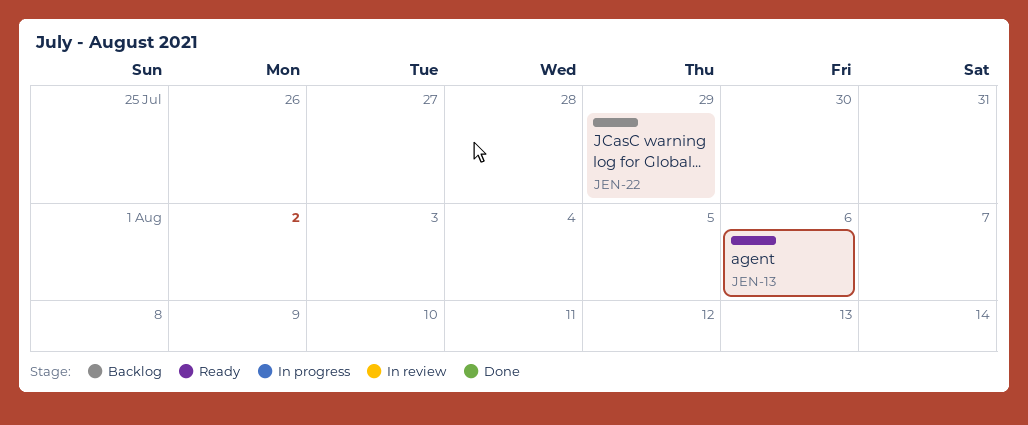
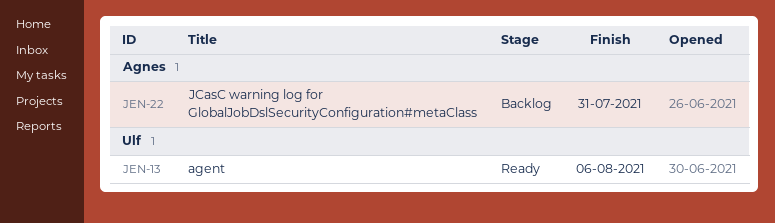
JEN-22, due: Jul 29 -> Jul 31

